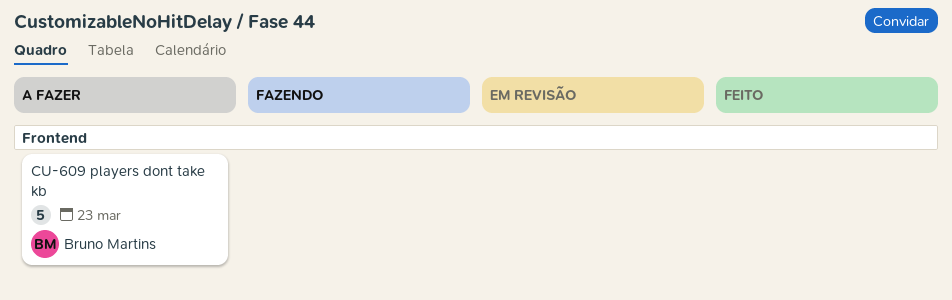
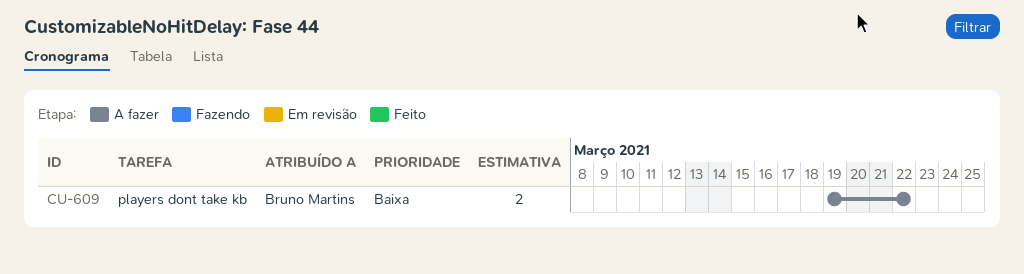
CU-609, estimate: 5 -> 2
CU-609, due: Mar 23 -> Mar 22

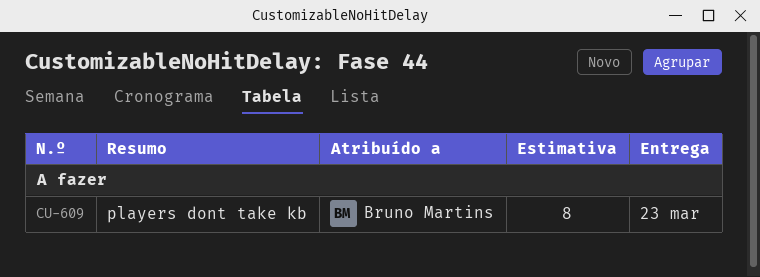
CU-609, estimate: 2 -> 8
CU-609, due: Mar 22 -> Mar 23

